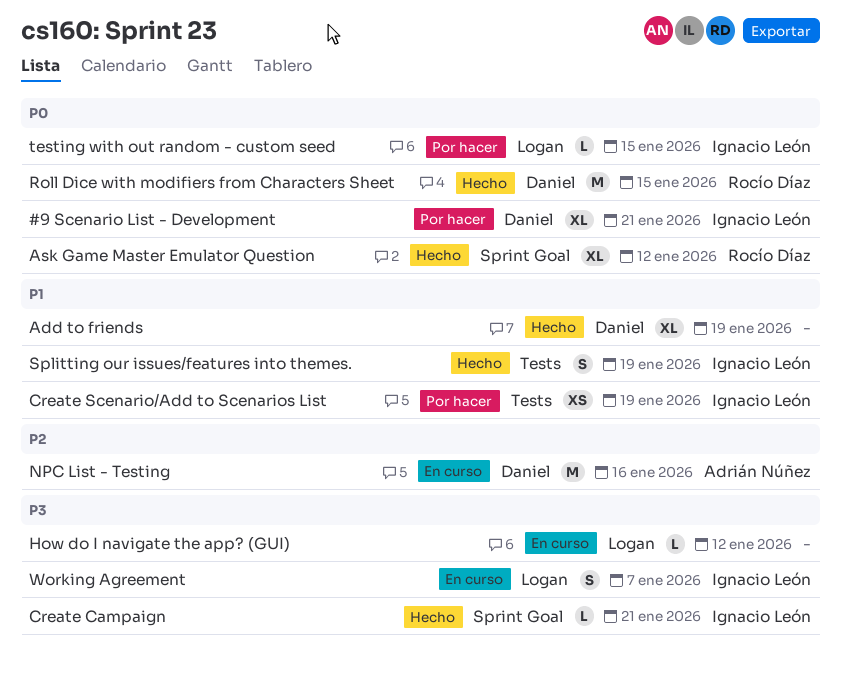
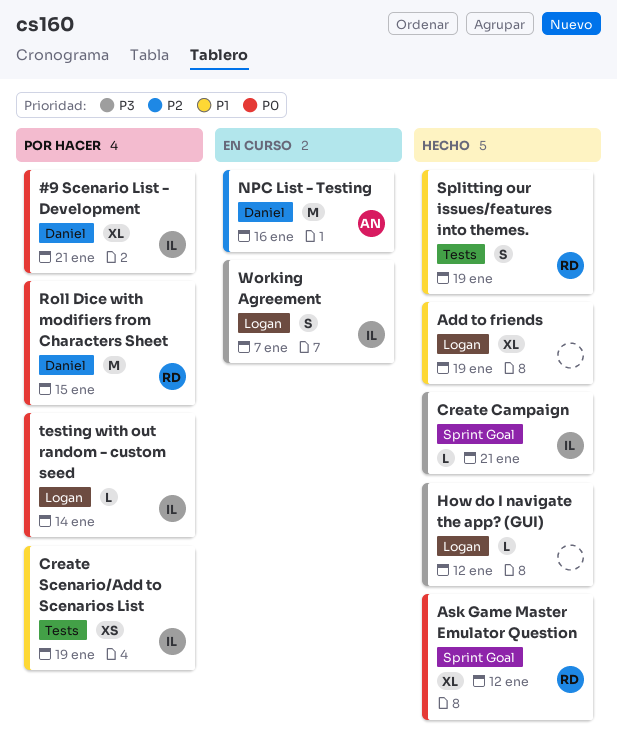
Add to friends, label: Daniel -> Logan
How do I navigate the app? (GUI), status: En curso -> Hecho
Roll Dice with modifiers from Characters Sheet, status: Hecho -> Por hacer
Splitting our issues/features into themes., owner: Ignacio León -> Rocío Díaz
testing with out random - custom seed, due: Jan 15 -> Jan 14

